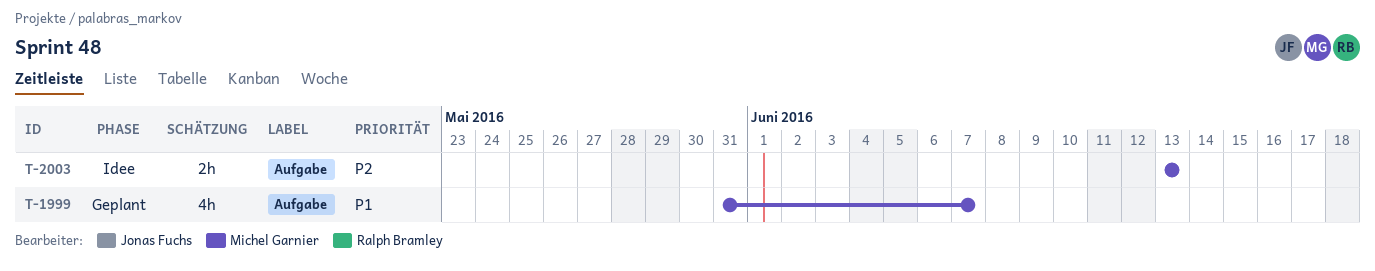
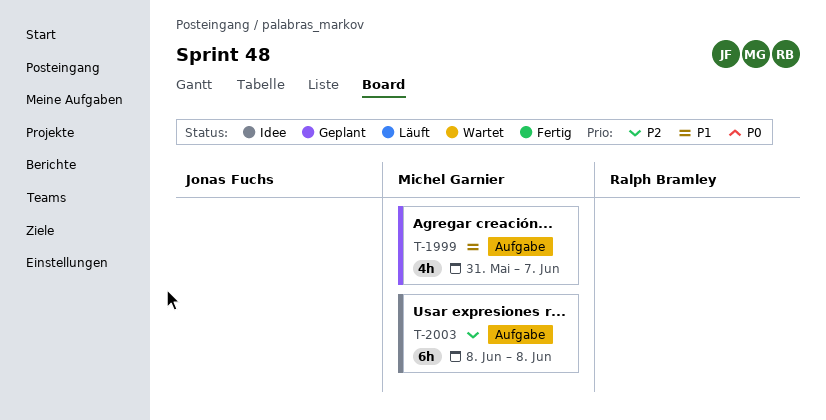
T-2003, estimate: 2h -> 6h
T-2003, start: Jun 13 -> Jun 8
T-2003, due: Jun 13 -> Jun 8

